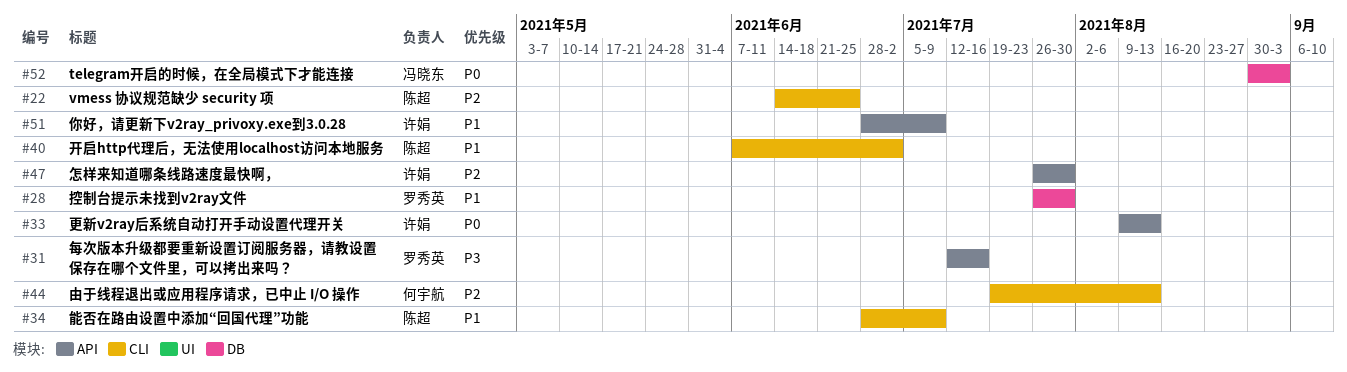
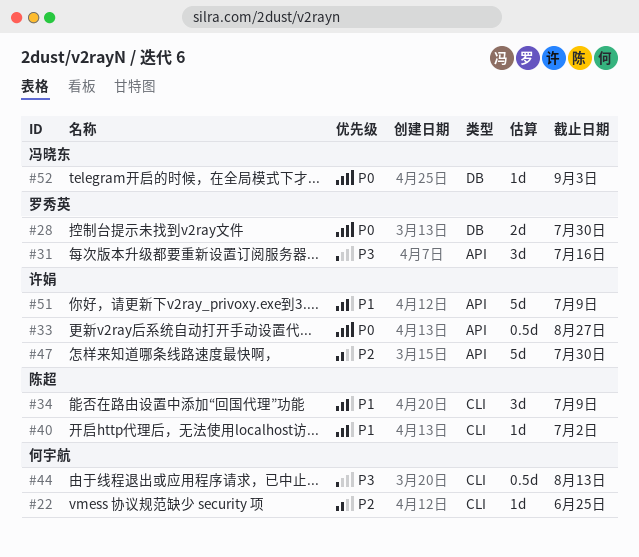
#22, owner: 陈超 -> 何宇航
#28, priority: P1 -> P0
#33, due: Aug 13 -> Aug 27
#44, priority: P2 -> P3

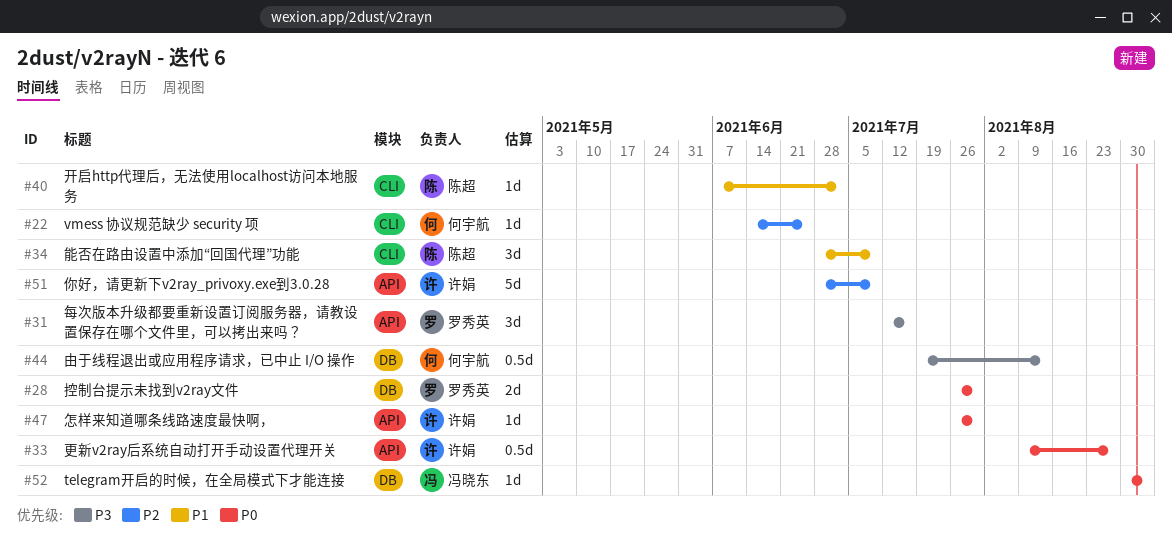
#44, label: CLI -> DB
#47, priority: P2 -> P0
#47, estimate: 5d -> 1d
#51, priority: P1 -> P2

